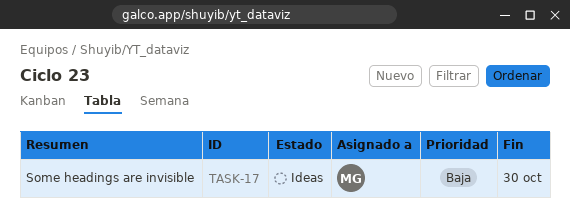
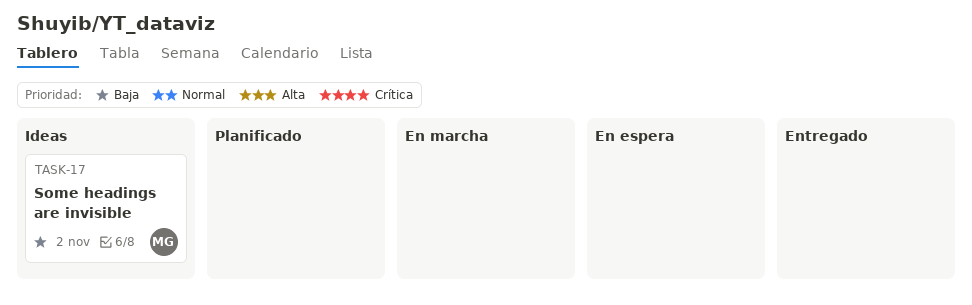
TASK-17, due: Oct 30 -> Nov 2

